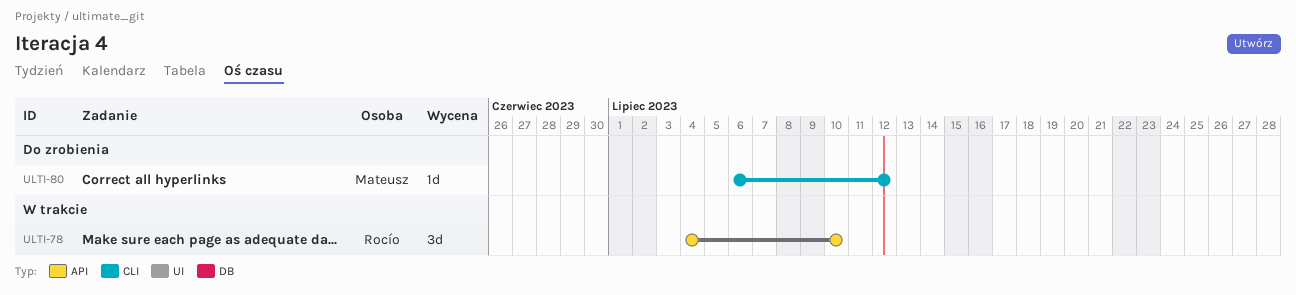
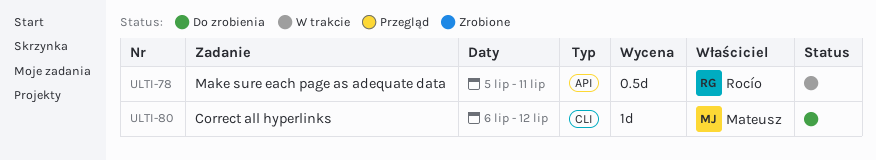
ULTI-78, estimate: 3d -> 0.5d
ULTI-78, start: Jul 4 -> Jul 5
ULTI-78, due: Jul 10 -> Jul 11

